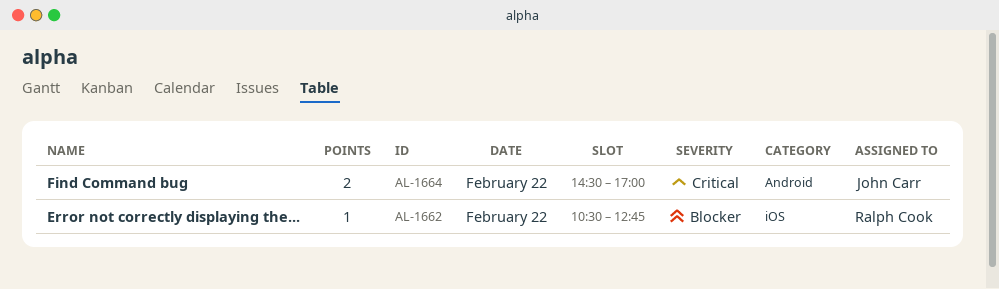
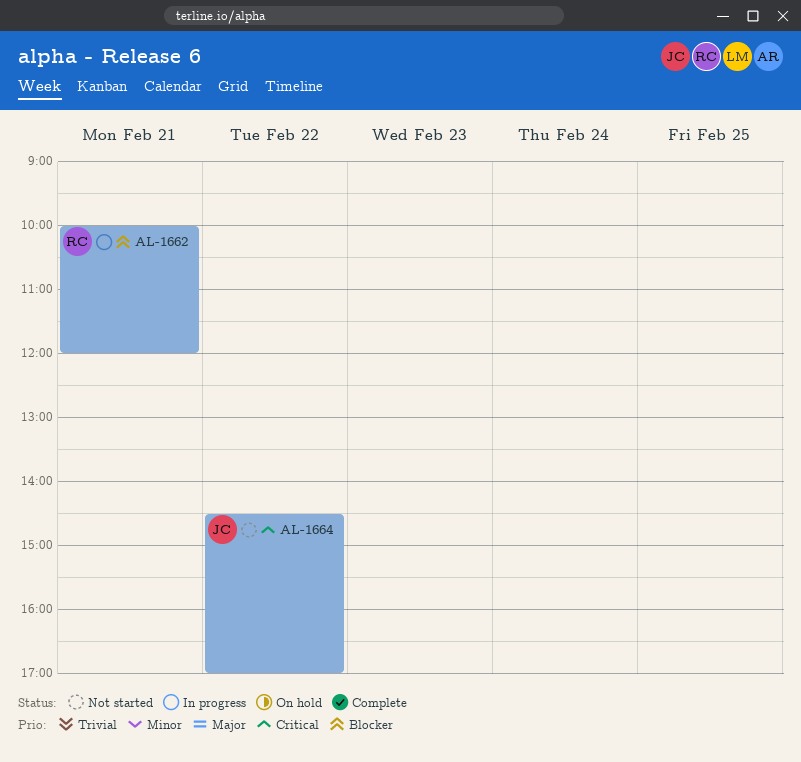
AL-1662, day: Feb 22 -> Feb 21
AL-1662, begins: 10:30 -> 10:00
AL-1662, ends: 12:45 -> 12:00

